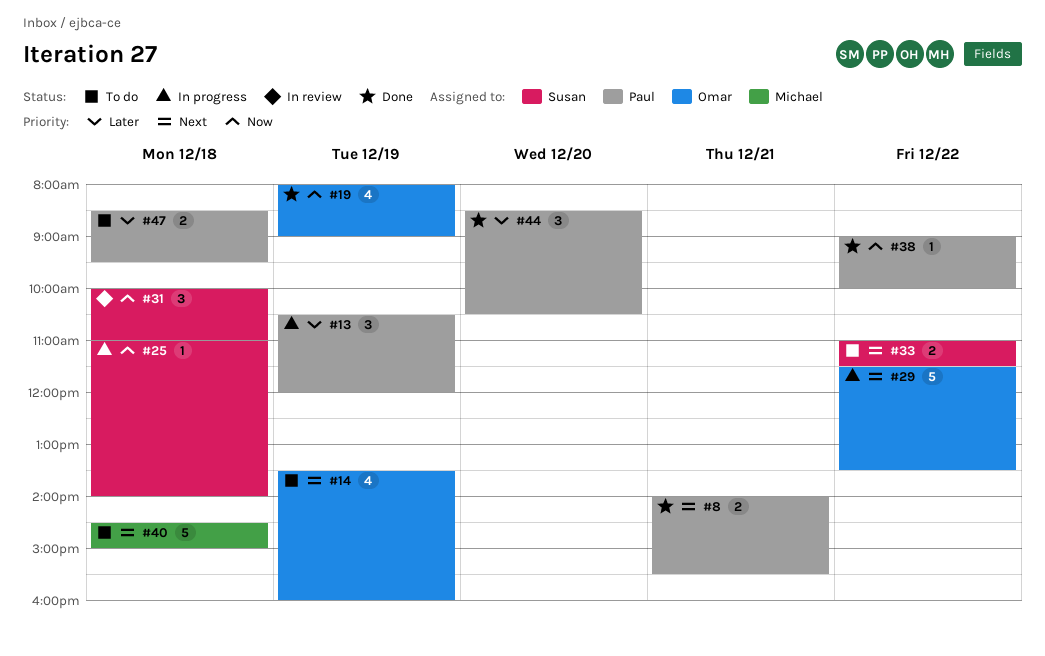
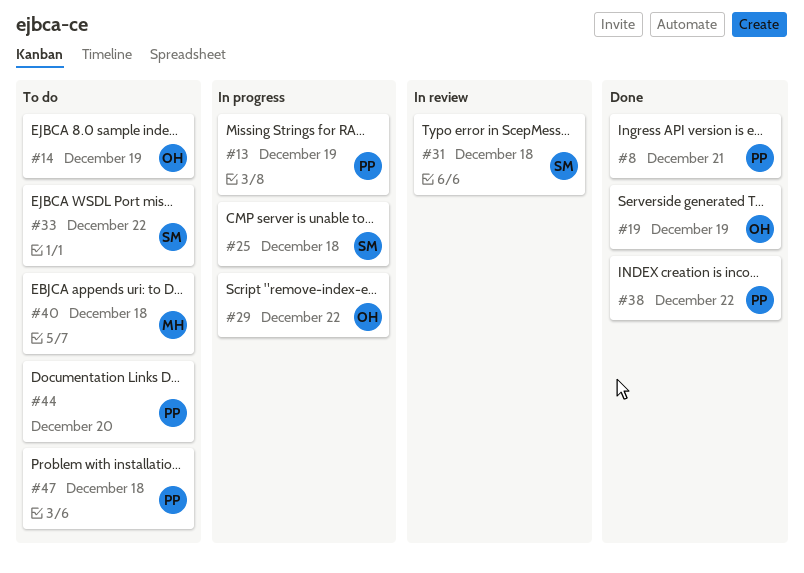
#44, status: Done -> To do

